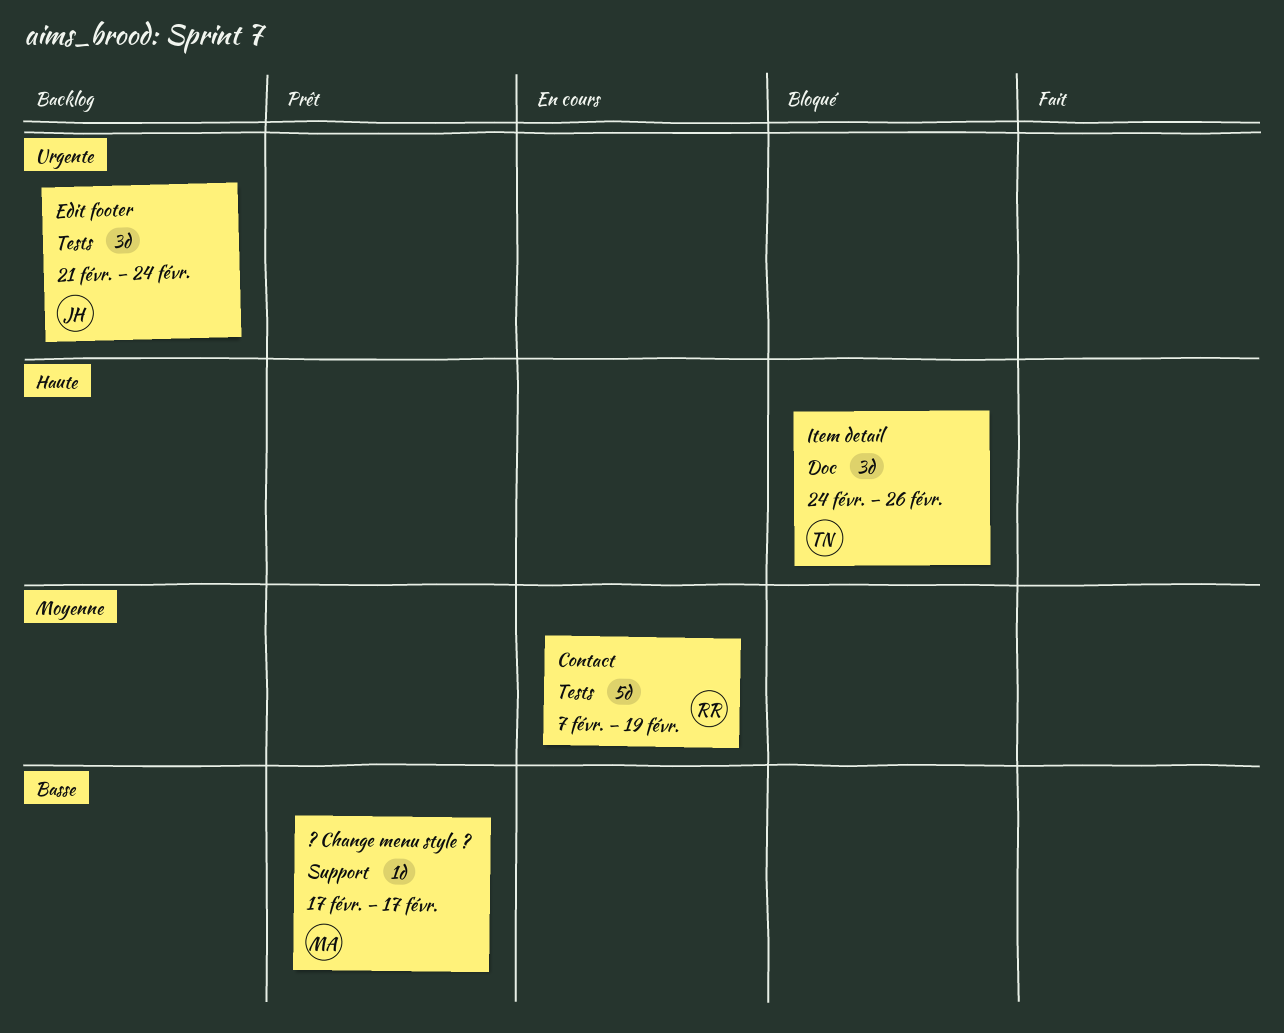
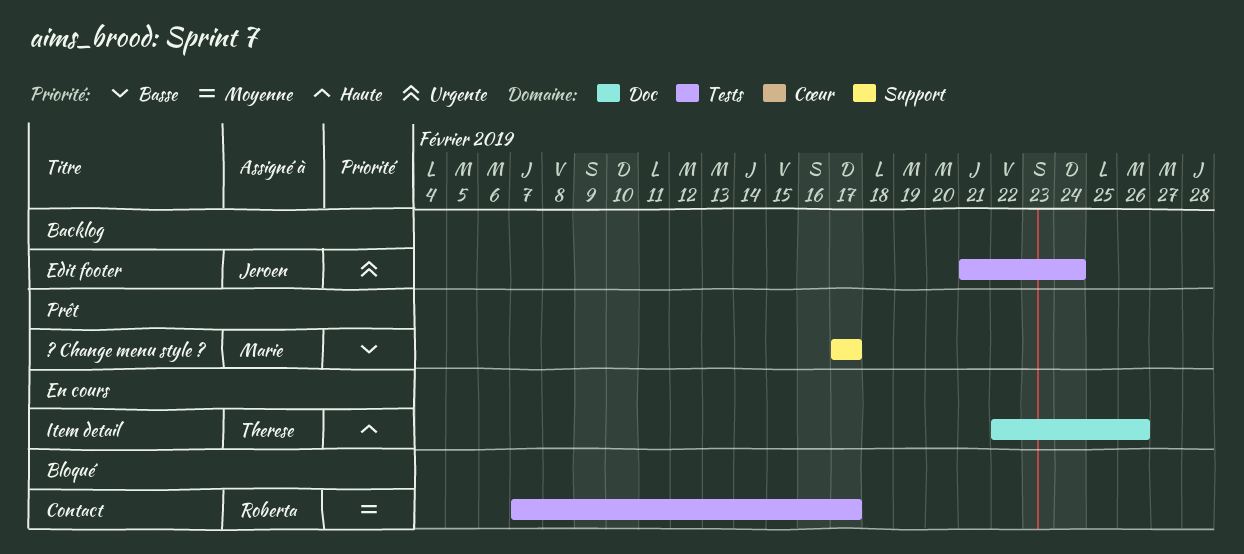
Contact, status: En cours -> Bloqué
Contact, due: Feb 19 -> Feb 17
Item detail, status: Bloqué -> En cours
Item detail, start: Feb 24 -> Feb 22

